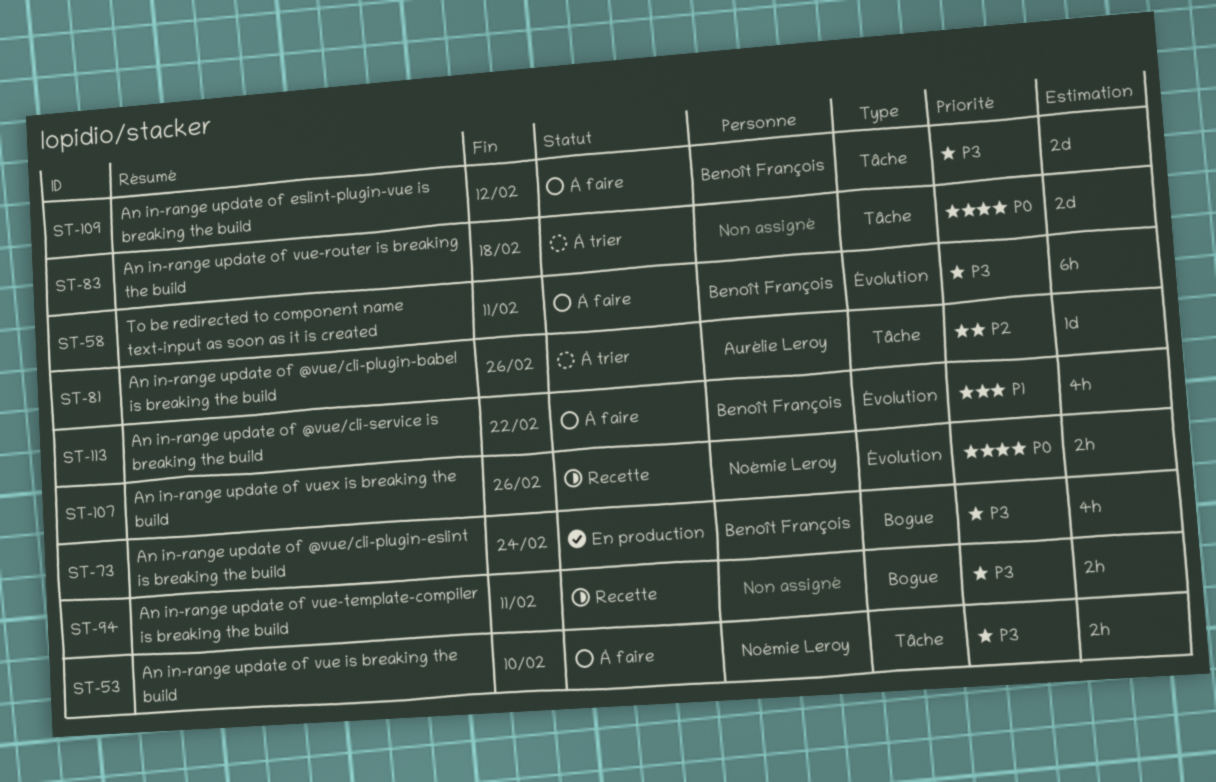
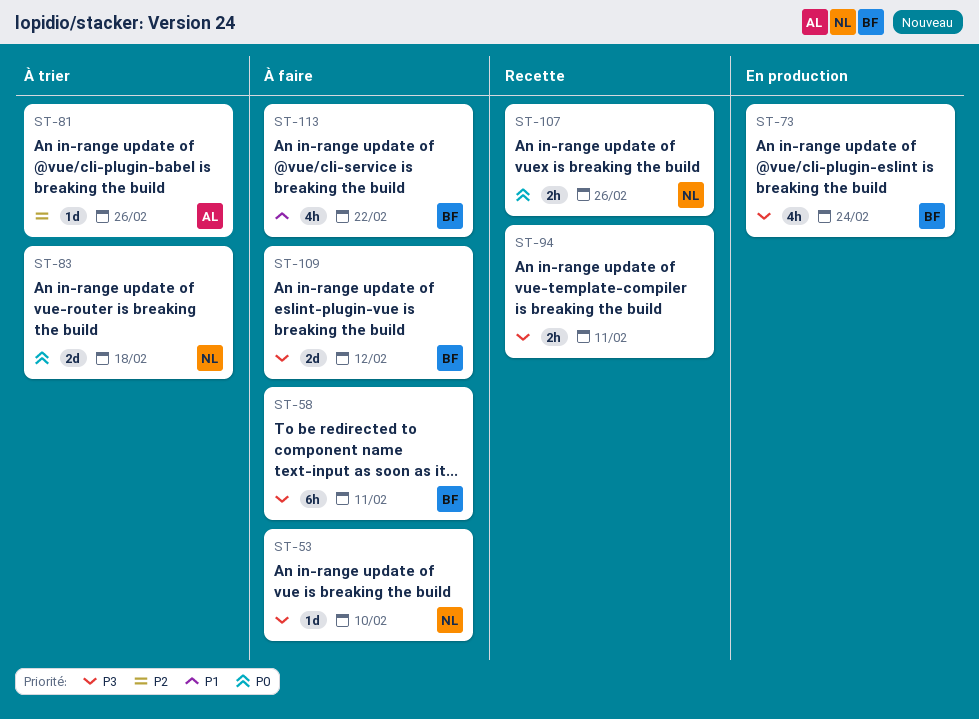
ST-53, estimate: 2h -> 1d
ST-83, owner: none -> Noémie Leroy

